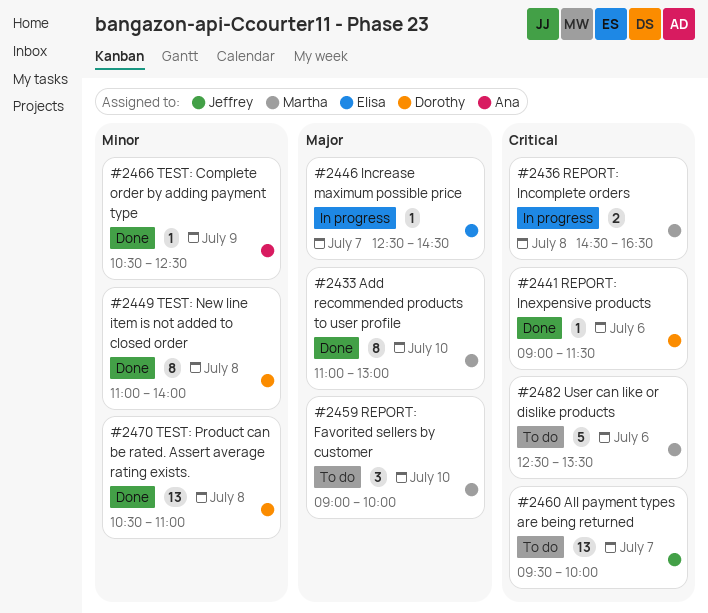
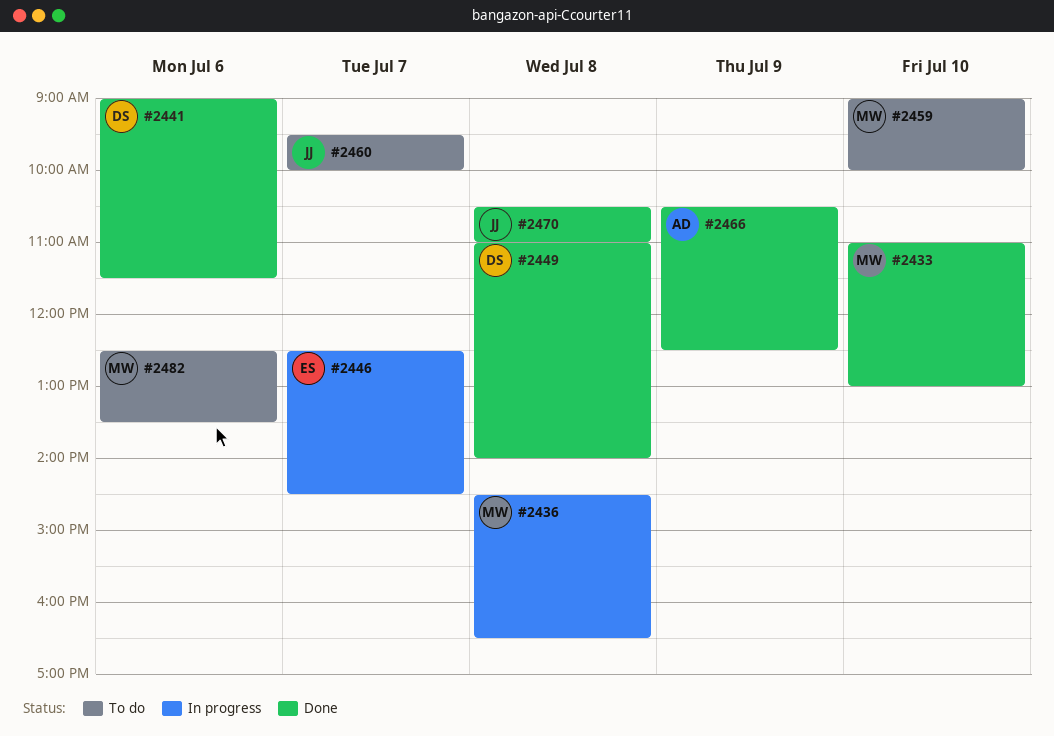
#2470, owner: Dorothy -> Jeffrey

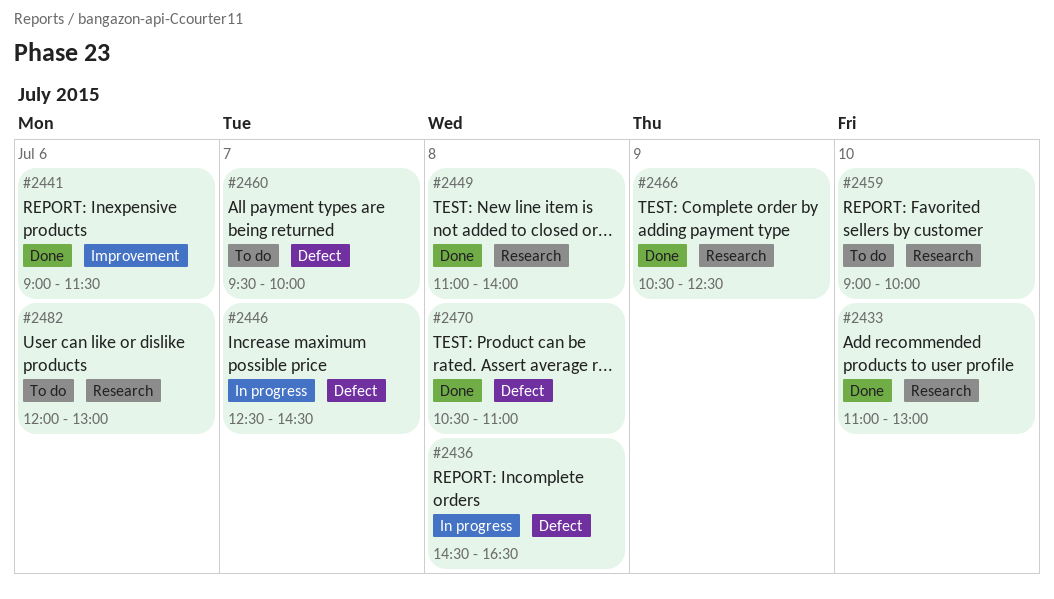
#2482, begins: 12:30 -> 12:00
#2482, ends: 13:30 -> 13:00

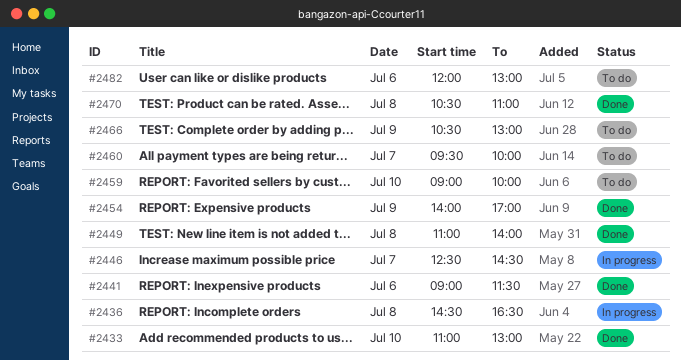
#2454: none -> present
#2466, status: Done -> To do
#2466, ends: 12:30 -> 13:00

